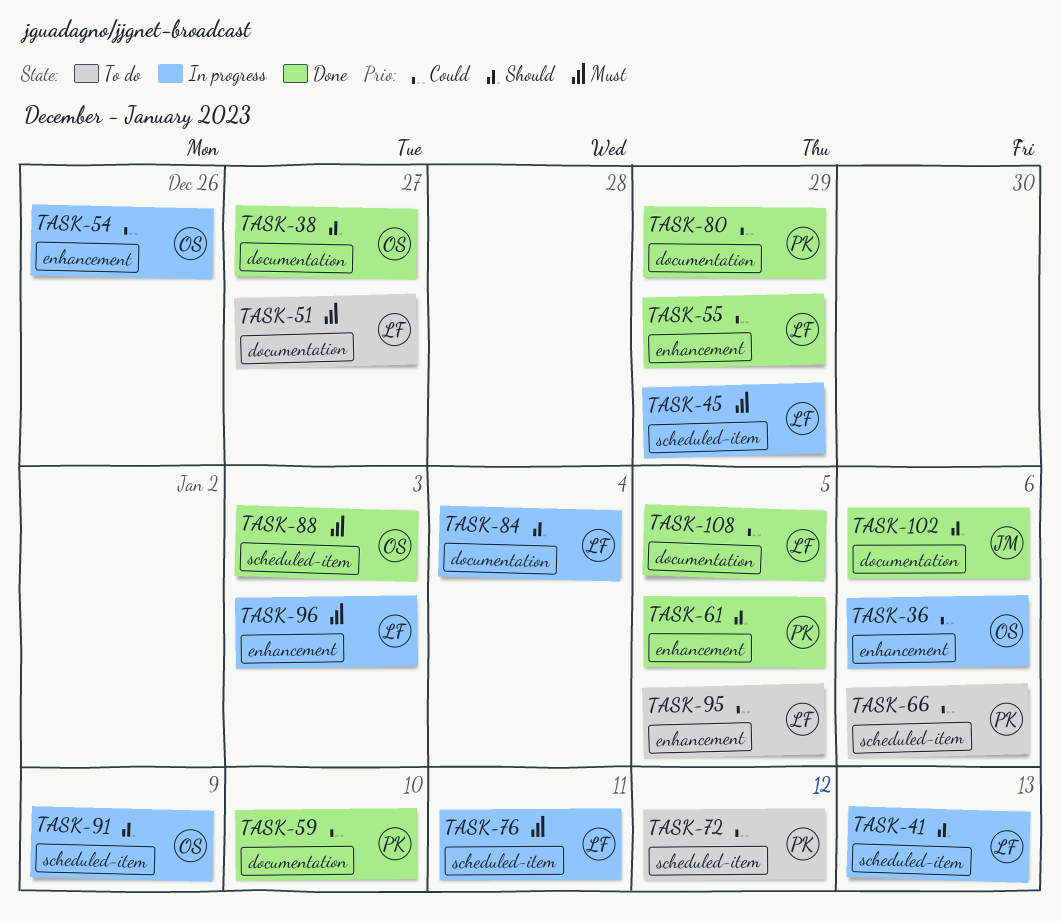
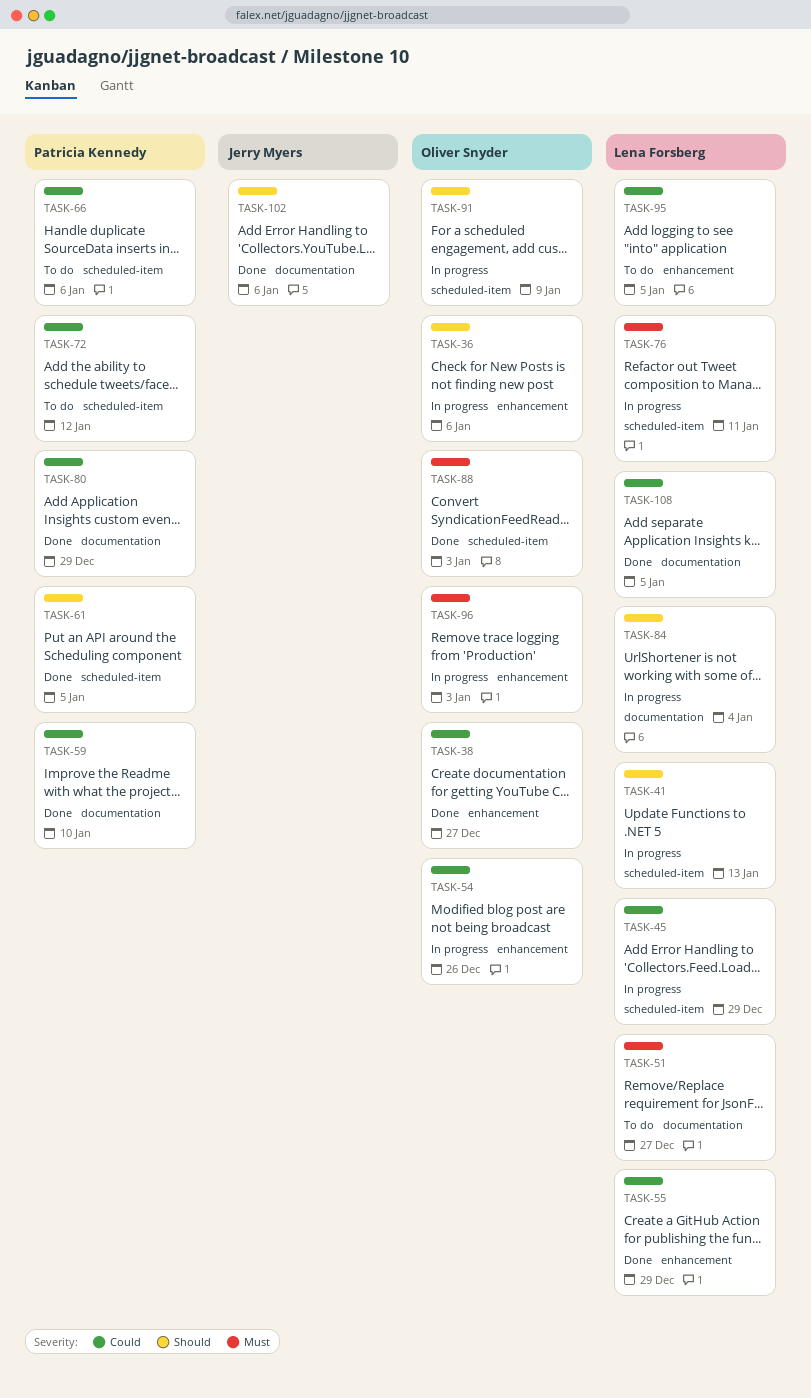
TASK-36, priority: Could -> Should
TASK-38, priority: Should -> Could
TASK-38, label: documentation -> enhancement
TASK-45, priority: Must -> Could
TASK-61, label: enhancement -> scheduled-item
TASK-96, owner: Lena Forsberg -> Oliver Snyder

